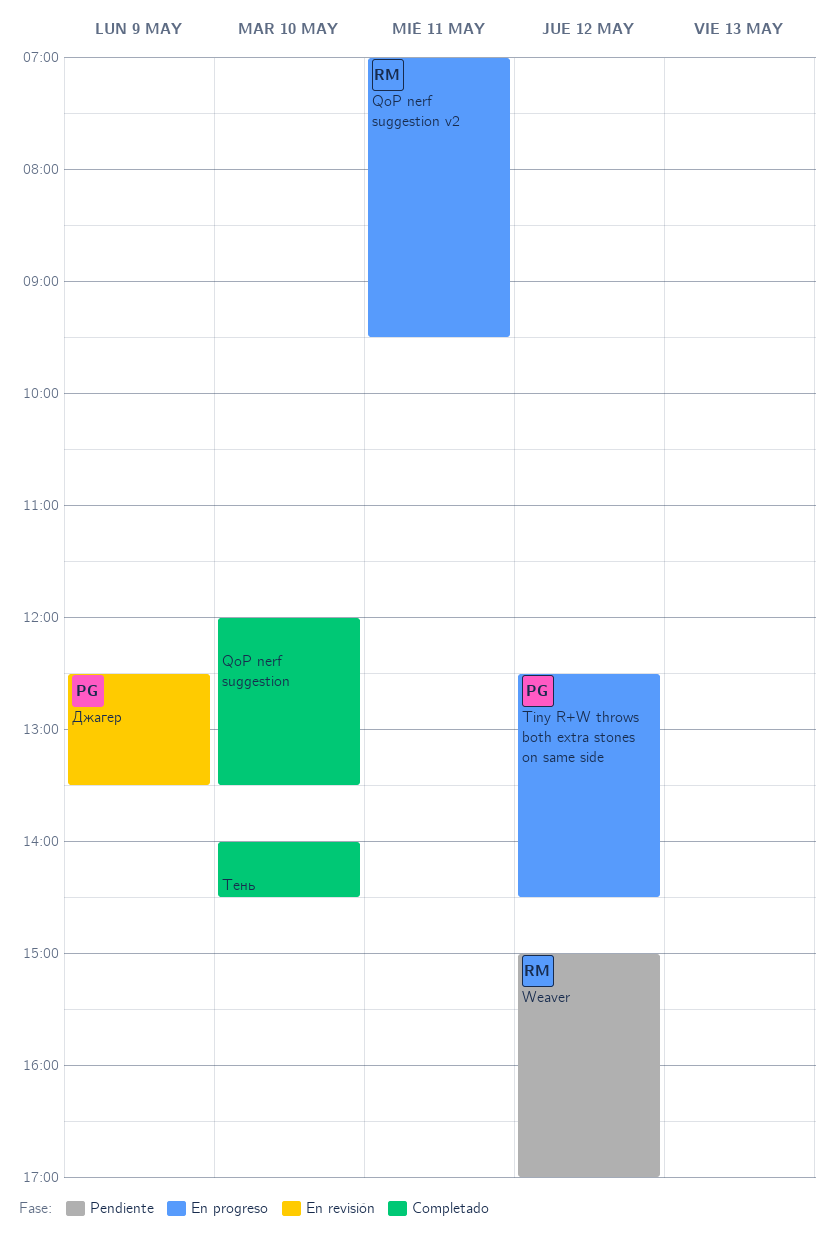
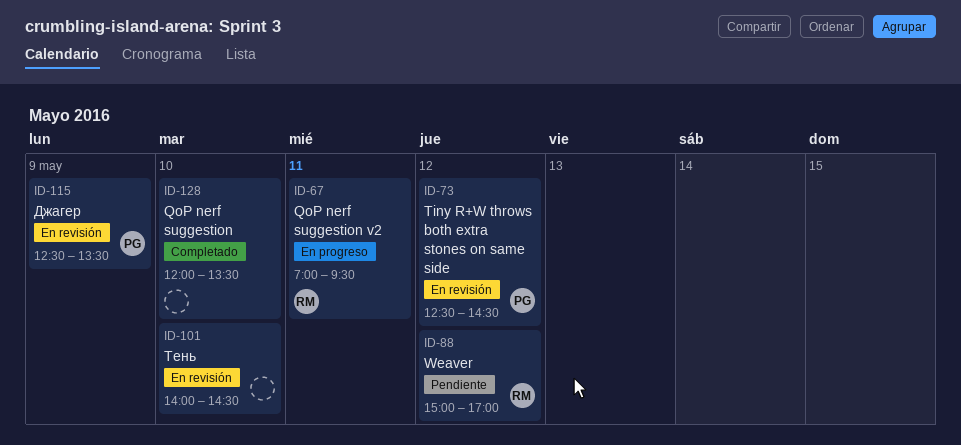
Tiny R+W throws both extra stones on same side, status: En progreso -> En revisión
Тень, status: Completado -> En revisión

